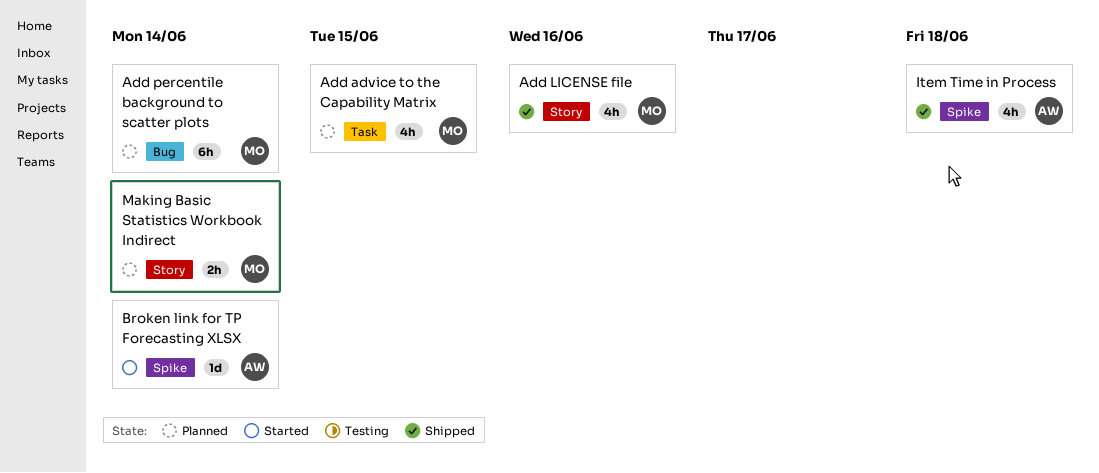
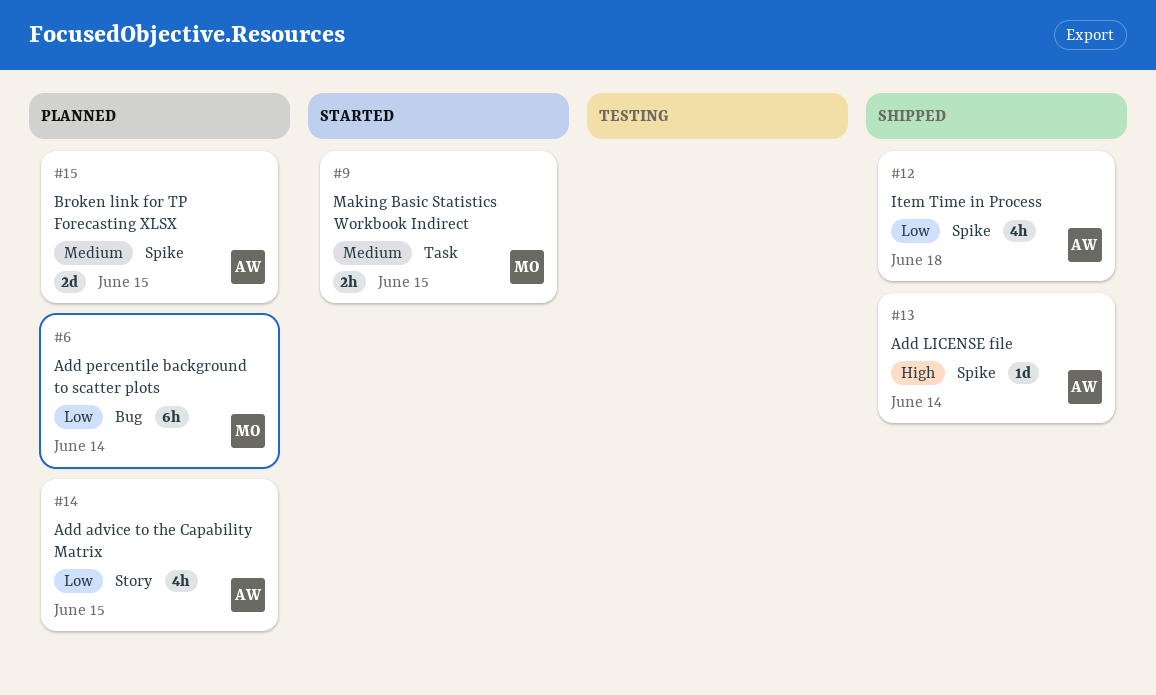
Add advice to the Capability Matrix, owner: MO -> AW
Add advice to the Capability Matrix, label: Task -> Story
Add LICENSE file, owner: MO -> AW
Add LICENSE file, label: Story -> Spike
Add LICENSE file, estimate: 4h -> 1d
Add LICENSE file, due: Jun 16 -> Jun 14
Broken link for TP Forecasting XLSX, status: Started -> Planned
Broken link for TP Forecasting XLSX, estimate: 1d -> 2d
Broken link for TP Forecasting XLSX, due: Jun 14 -> Jun 15
Making Basic Statistics Workbook Indirect, status: Planned -> Started
Making Basic Statistics Workbook Indirect, label: Story -> Task
Making Basic Statistics Workbook Indirect, due: Jun 14 -> Jun 15

